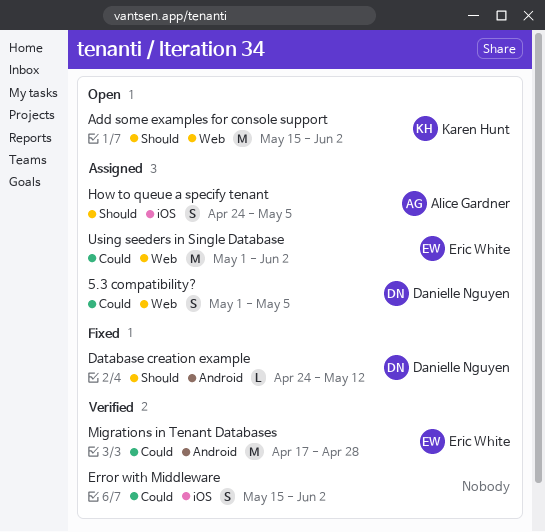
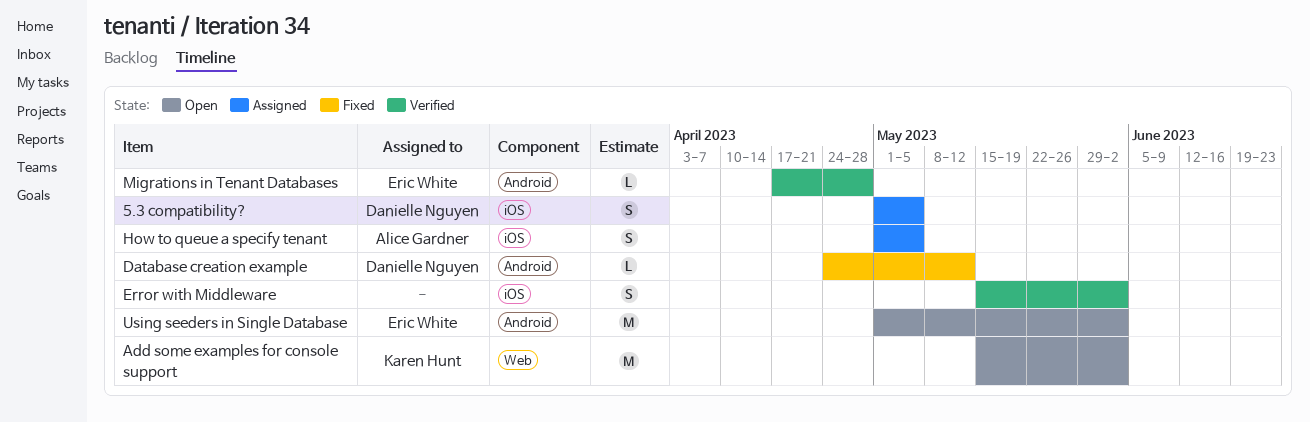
5.3 compatibility?, label: Web -> iOS
How to queue a specify tenant, start: Apr 24 -> May 1
Migrations in Tenant Databases, estimate: M -> L
Using seeders in Single Database, status: Assigned -> Open
Using seeders in Single Database, label: Web -> Android

